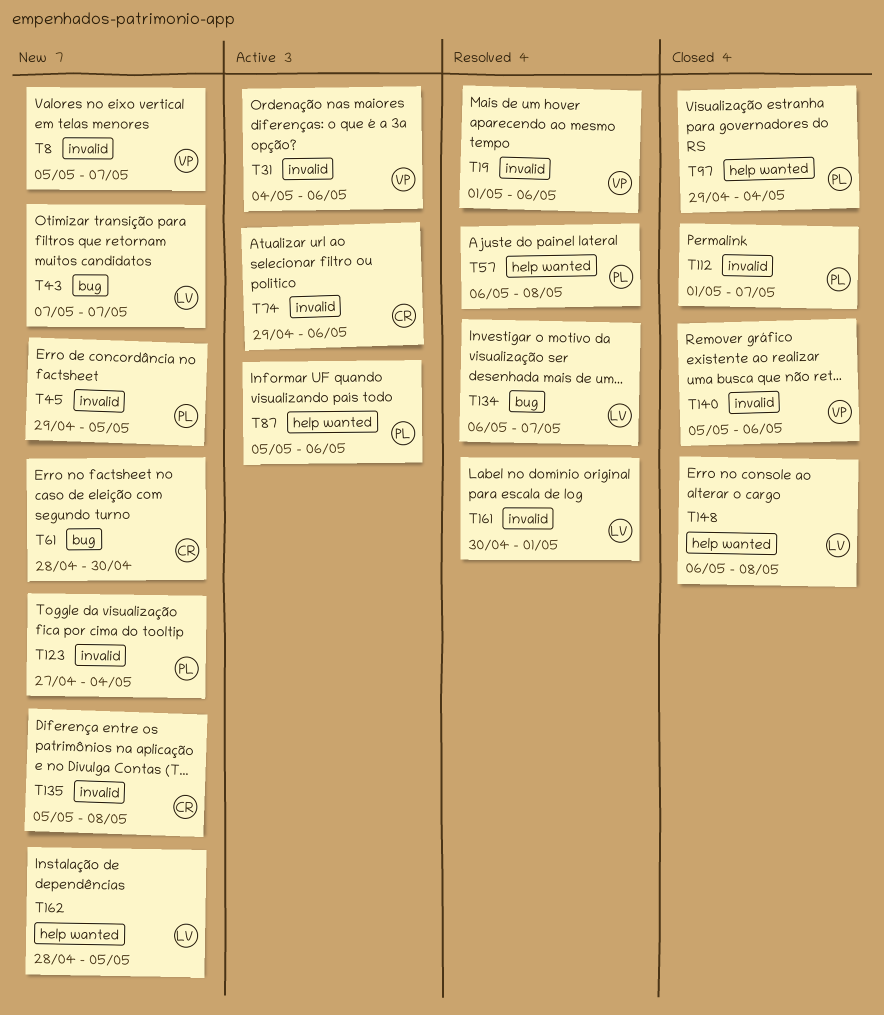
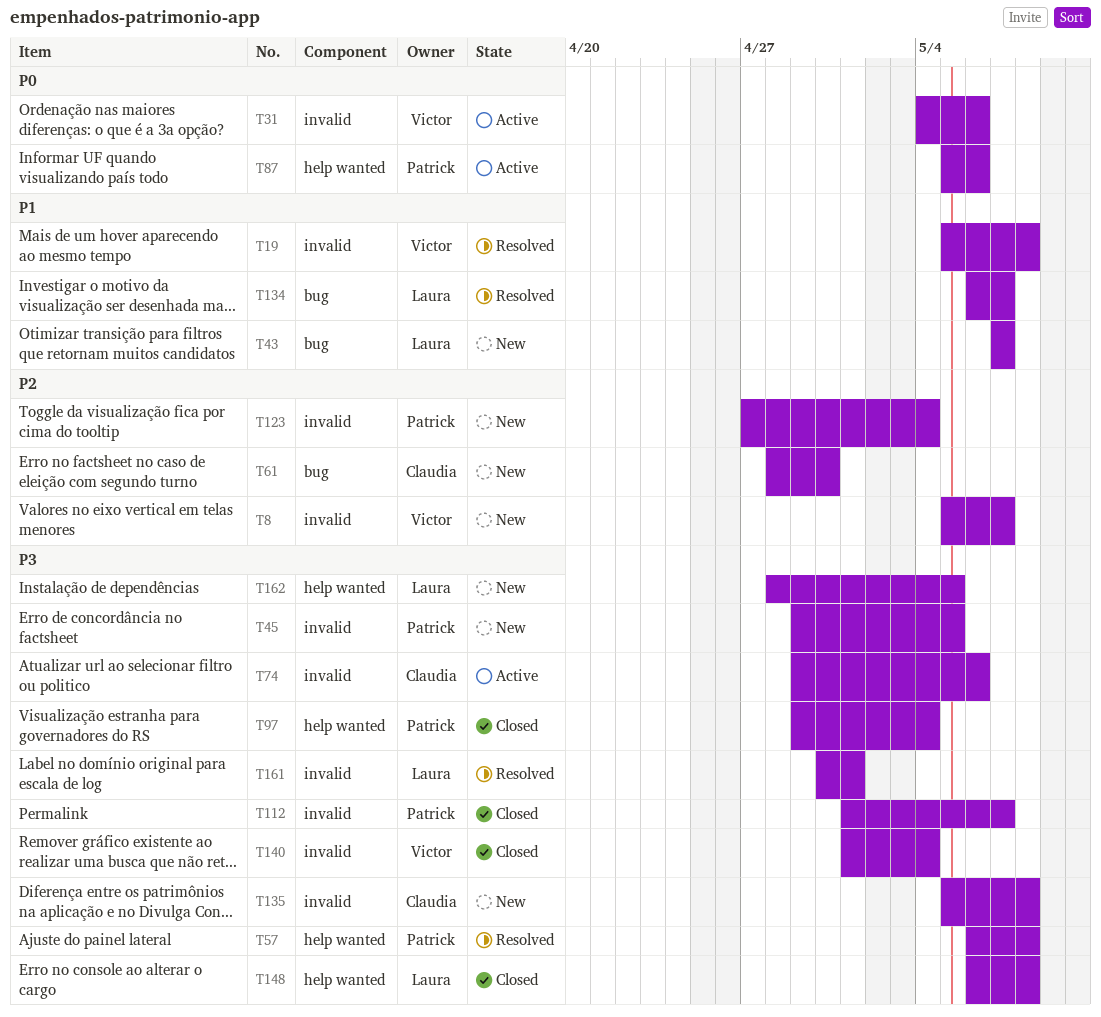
T19, start: May 1 -> May 5
T19, due: May 6 -> May 8
T140, start: May 5 -> May 1
T140, due: May 6 -> May 4

